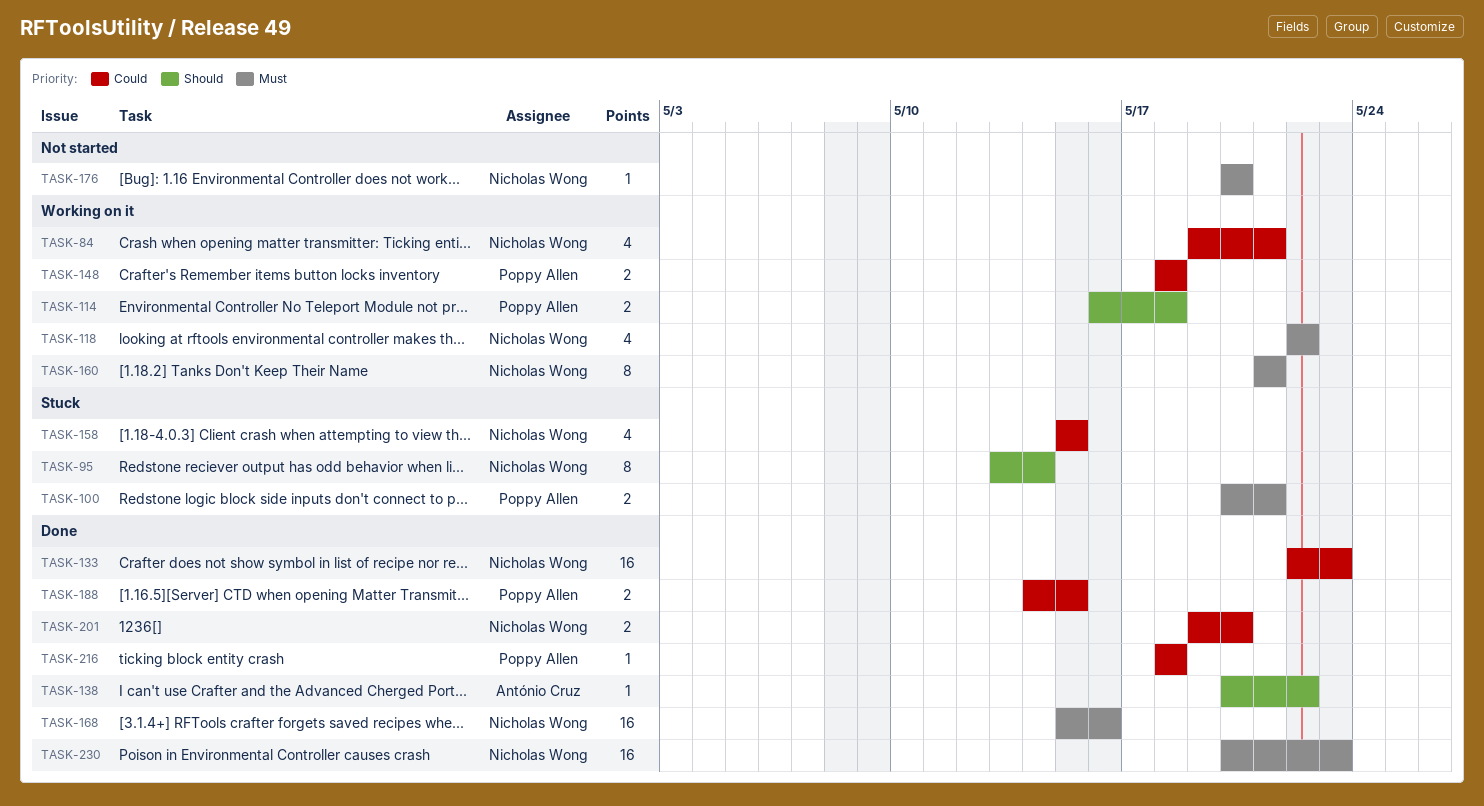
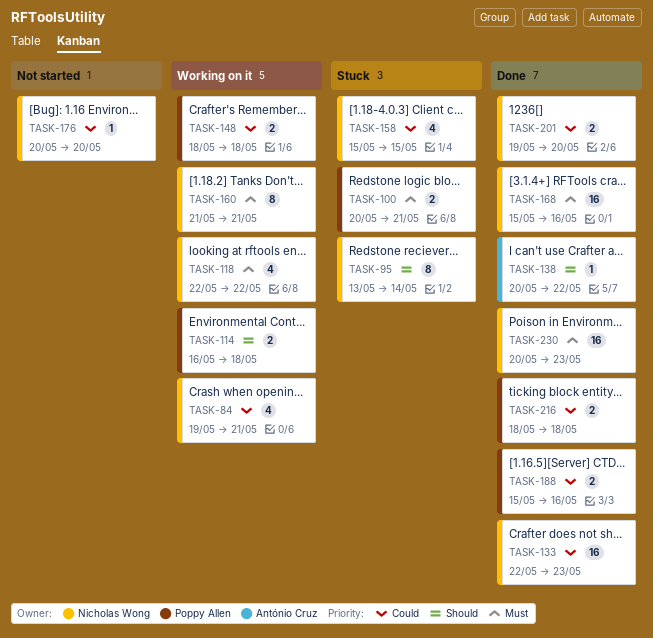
TASK-176, priority: Must -> Could
TASK-188, start: May 14 -> May 15
TASK-188, due: May 15 -> May 16
TASK-216, estimate: 1 -> 2

